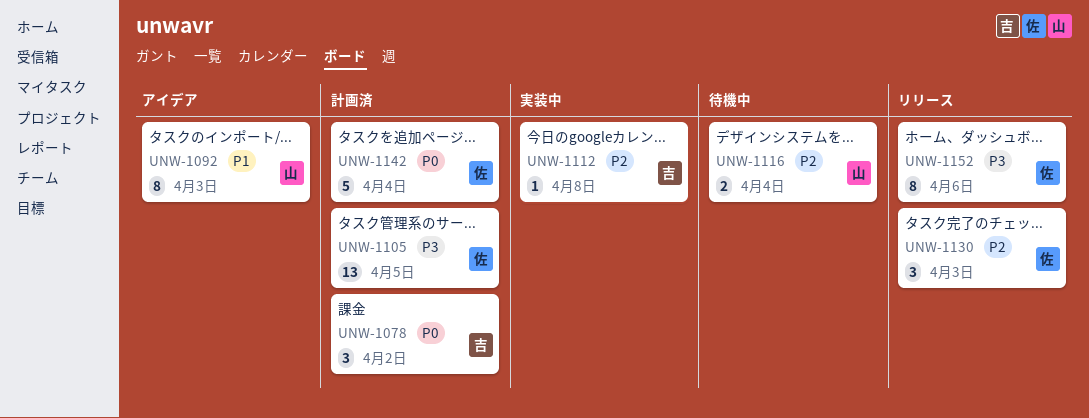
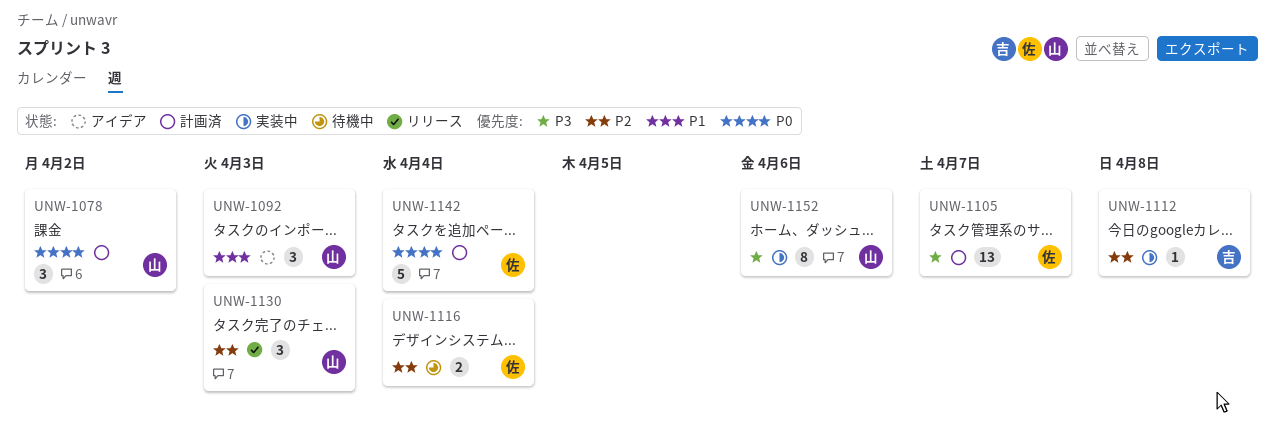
UNW-1078, owner: 吉 -> 山
UNW-1092, estimate: 8 -> 3
UNW-1105, due: Apr 5 -> Apr 7
UNW-1116, owner: 山 -> 佐
UNW-1130, owner: 佐 -> 山
UNW-1152, status: リリース -> 実装中
UNW-1152, owner: 佐 -> 山

